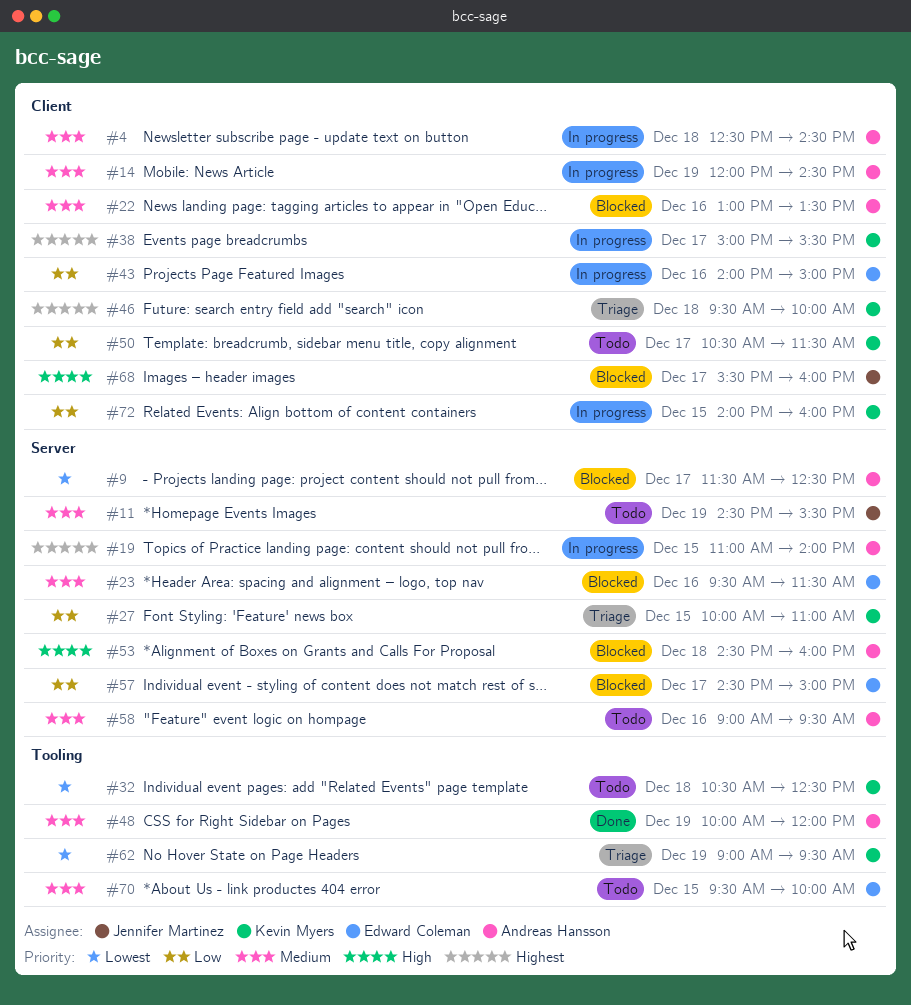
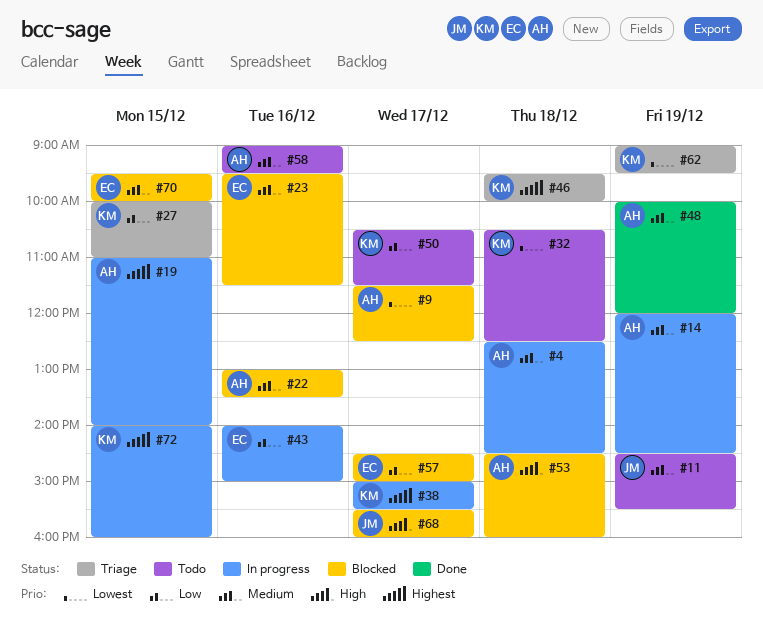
#70, status: Todo -> Blocked
#72, priority: Low -> Highest

